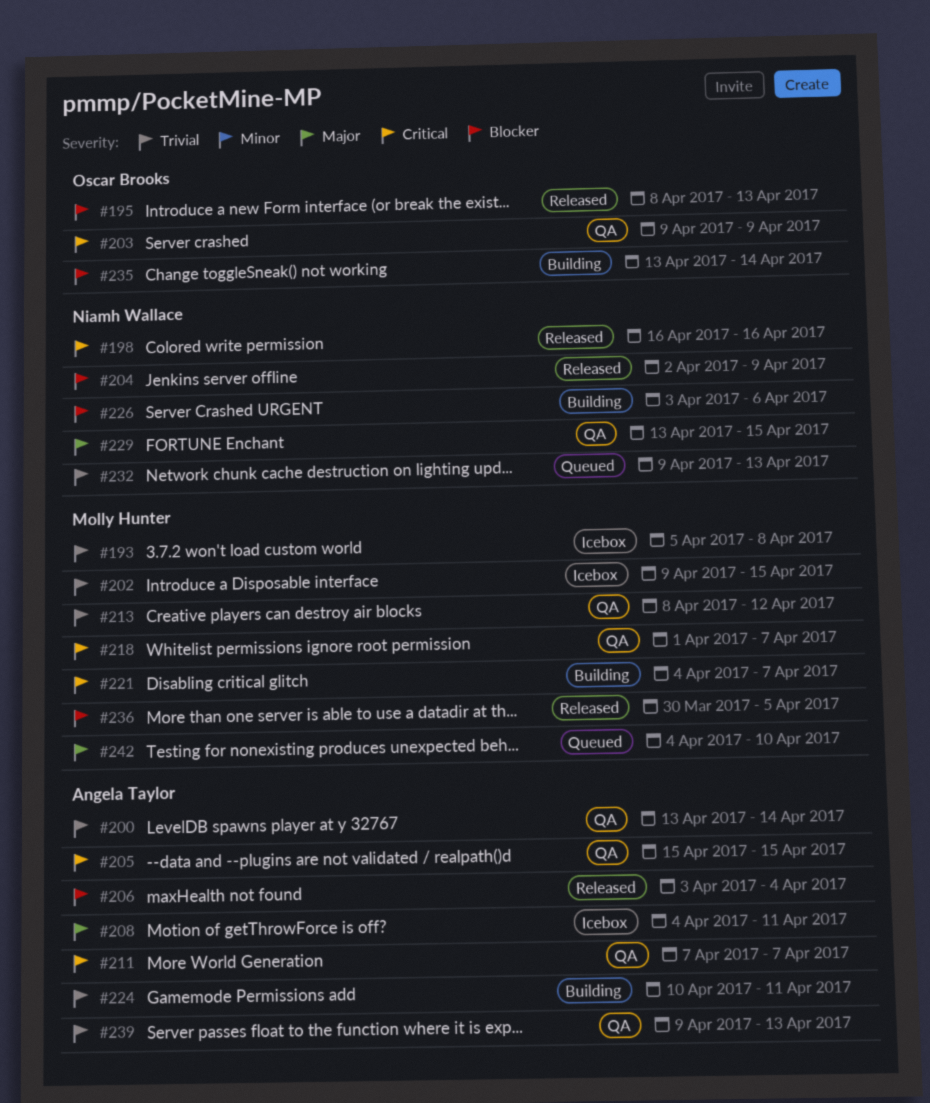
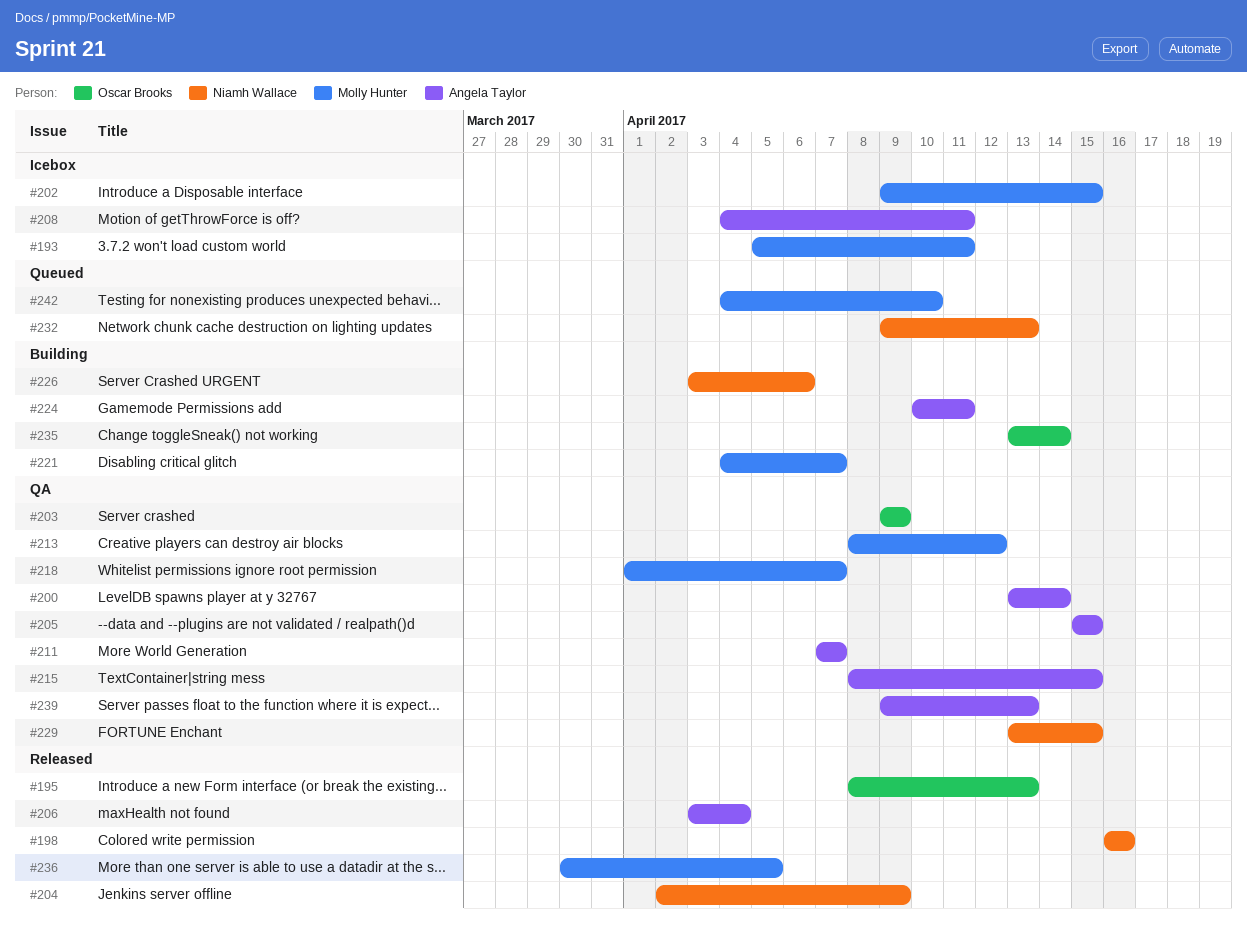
#193, due: Apr 8 -> Apr 11
#215: none -> present

